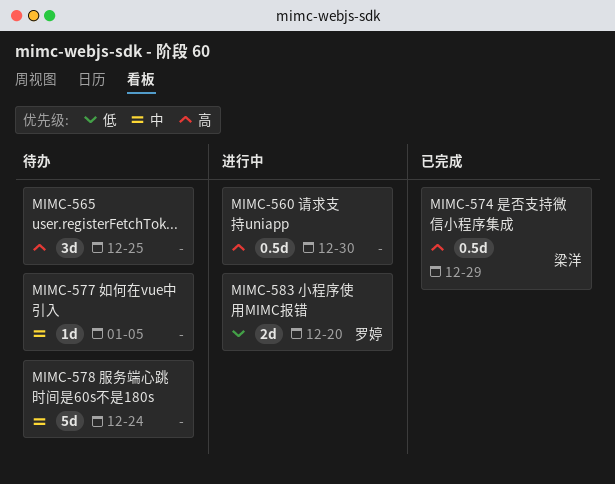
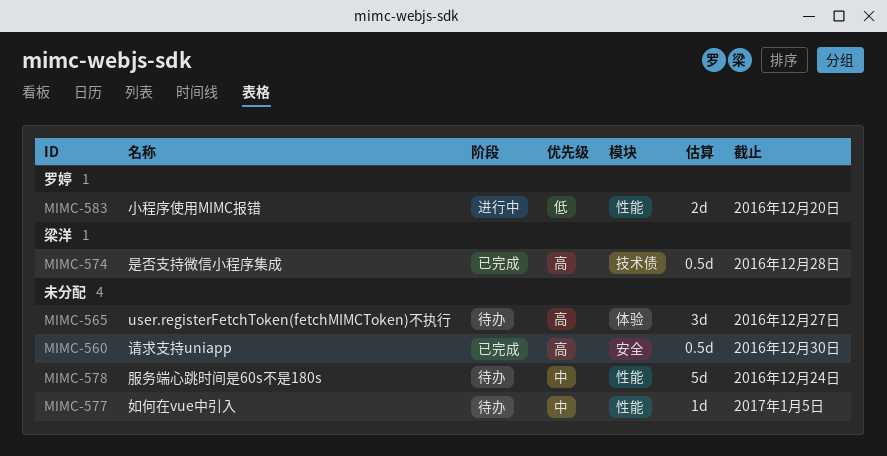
MIMC-560, status: 进行中 -> 已完成
MIMC-565, due: Dec 25 -> Dec 27
MIMC-574, due: Dec 29 -> Dec 28

